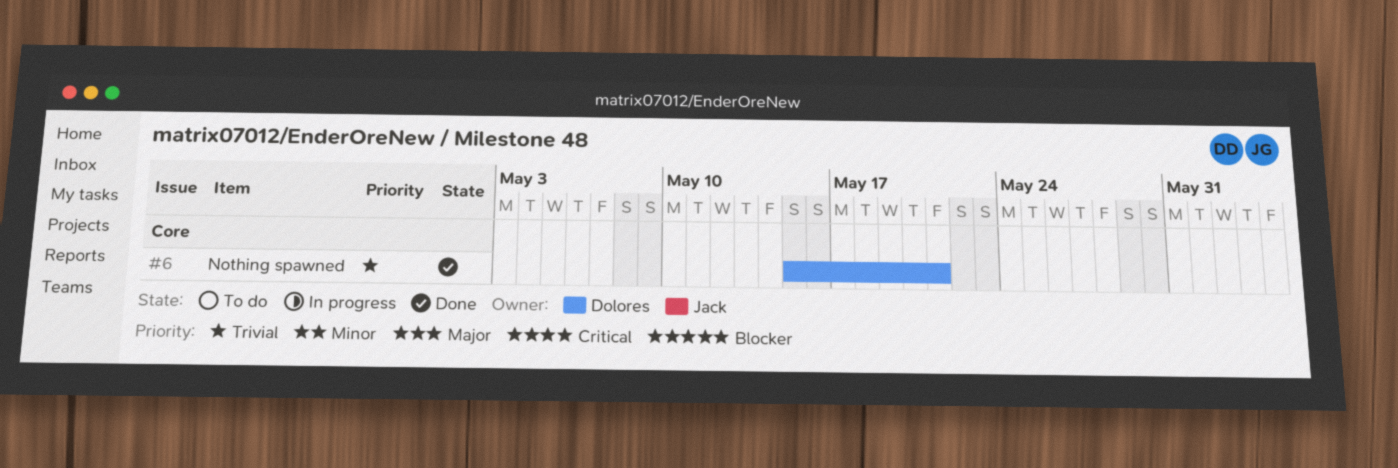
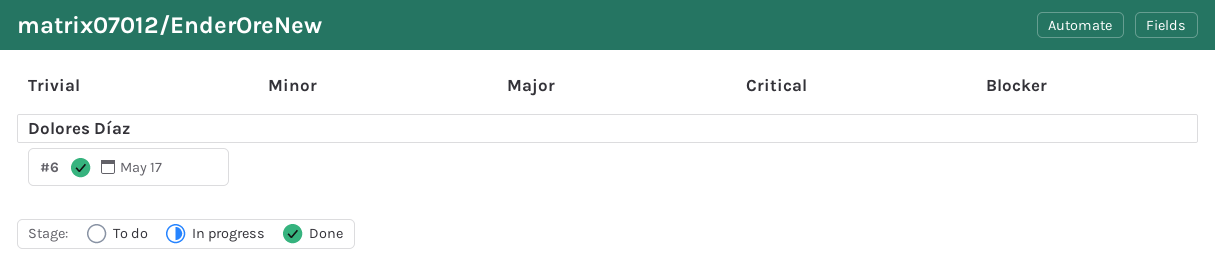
#6, due: May 21 -> May 17

